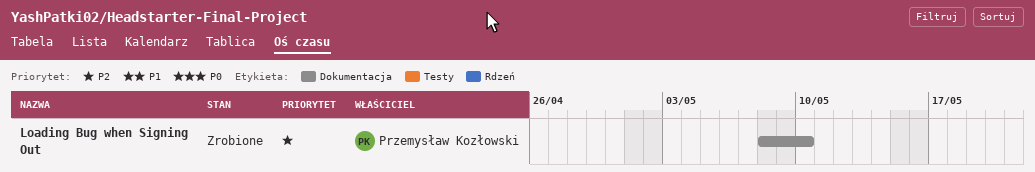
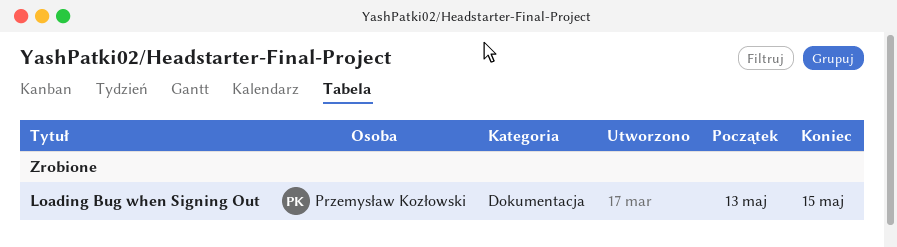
Loading Bug when Signing Out, start: May 8 -> May 13
Loading Bug when Signing Out, due: May 10 -> May 15

